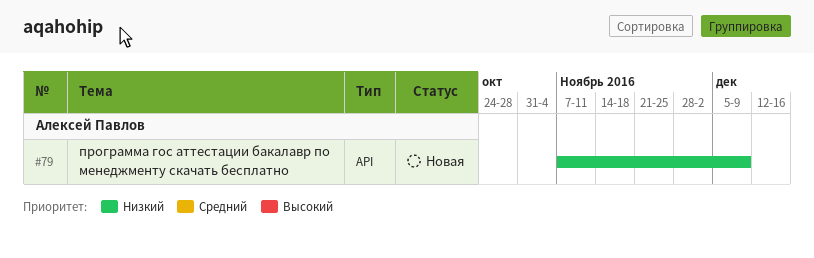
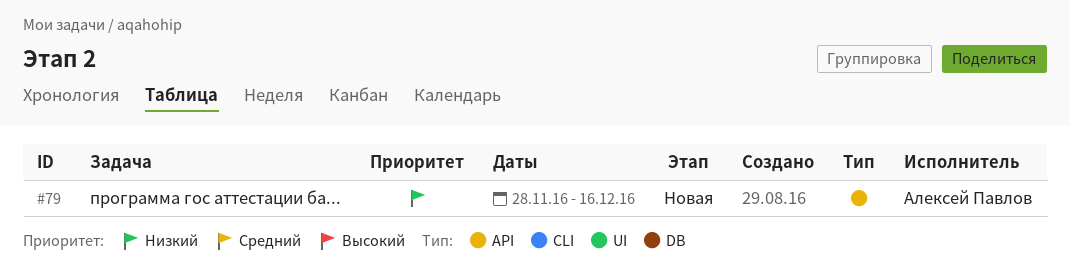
#79, start: Nov 7 -> Nov 28
#79, due: Dec 9 -> Dec 16

